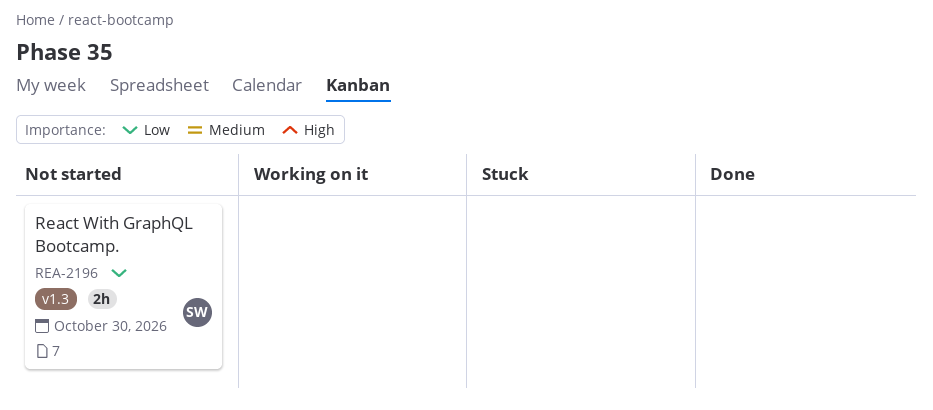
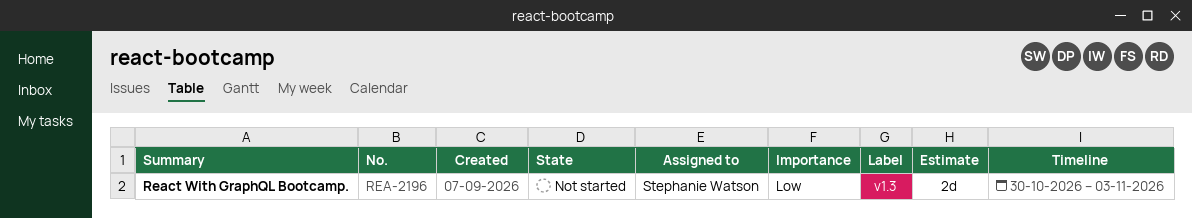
REA-2196, estimate: 2h -> 2d
REA-2196, due: Oct 30 -> Nov 3

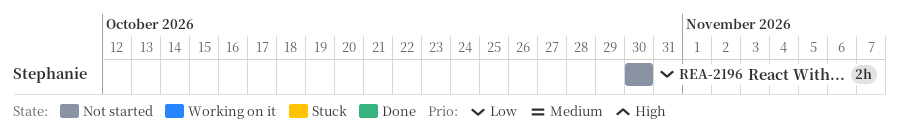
REA-2196, estimate: 2d -> 2h
REA-2196, due: Nov 3 -> Oct 30

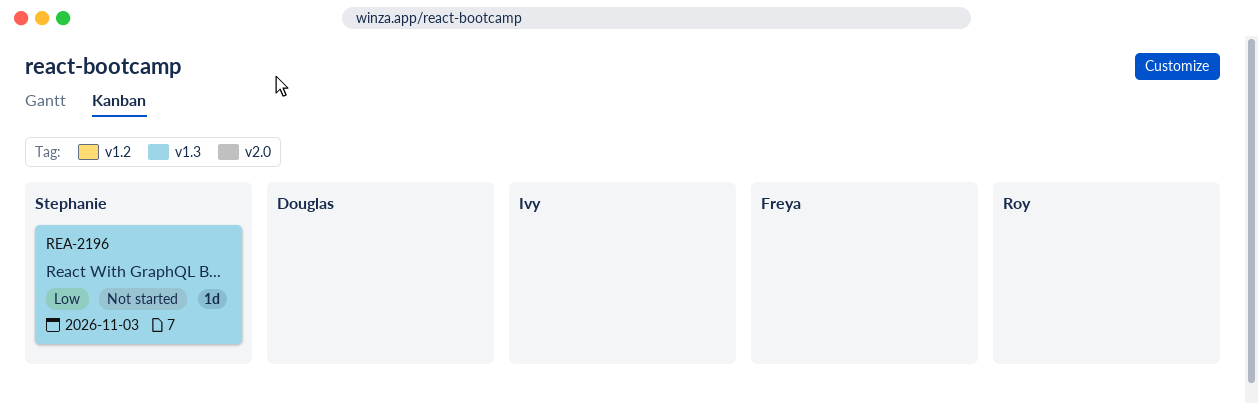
REA-2196, estimate: 2h -> 1d
REA-2196, due: Oct 30 -> Nov 3

